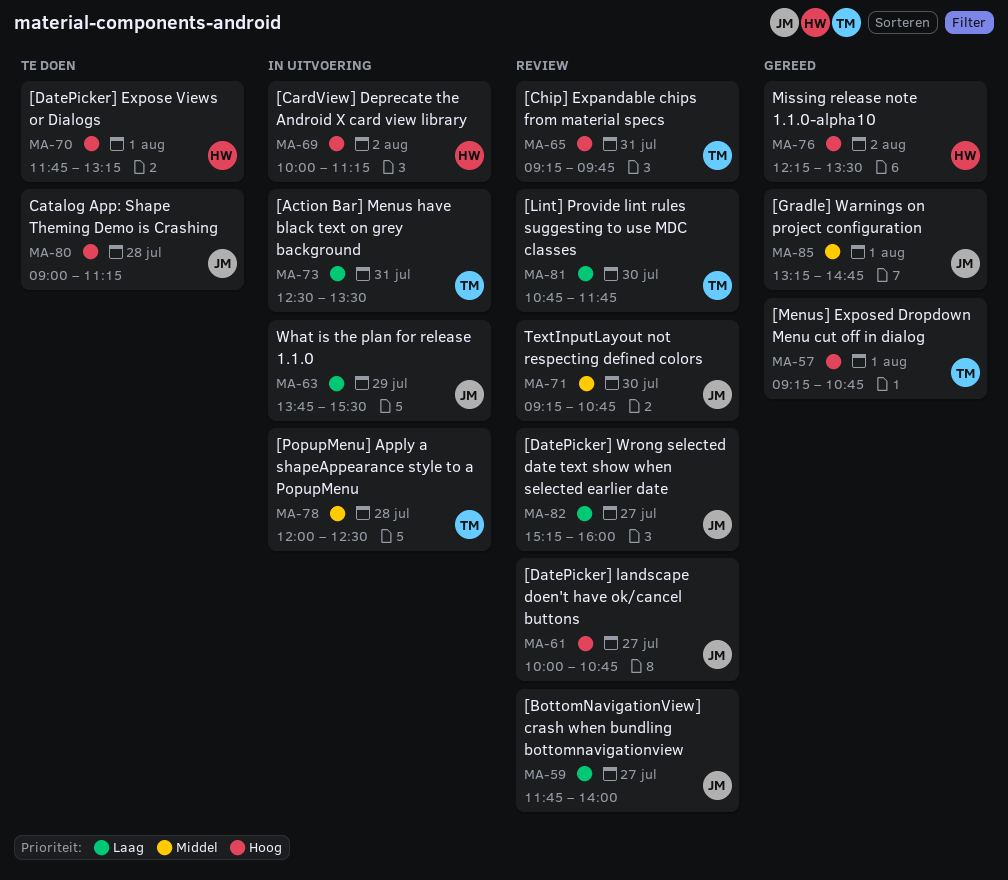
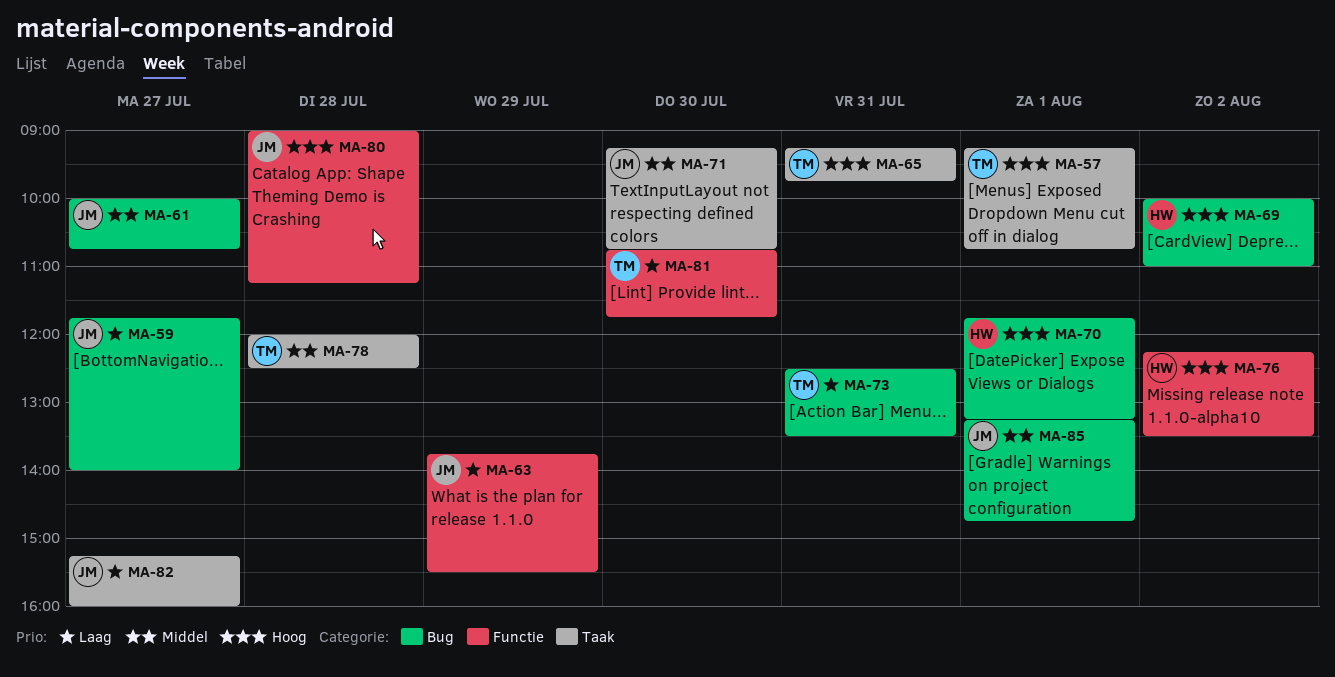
MA-61, priority: Hoog -> Middel
MA-69, ends: 11:15 -> 11:00

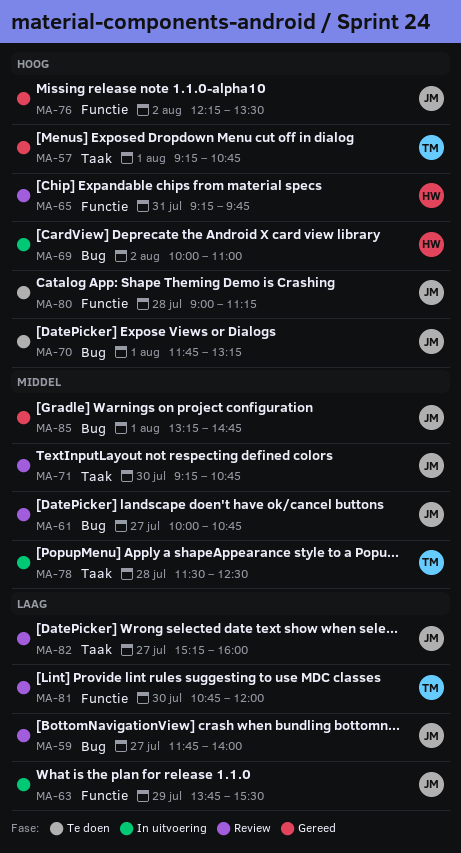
MA-65, owner: TM -> HW
MA-65, label: Taak -> Functie
MA-70, owner: HW -> JM
MA-73: present -> none
MA-76, owner: HW -> JM
MA-78, begins: 12:00 -> 11:30
MA-81, ends: 11:45 -> 12:00

